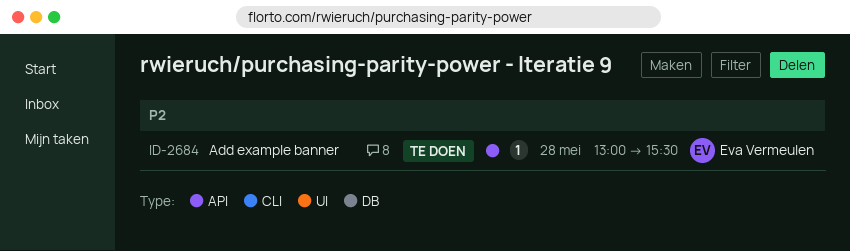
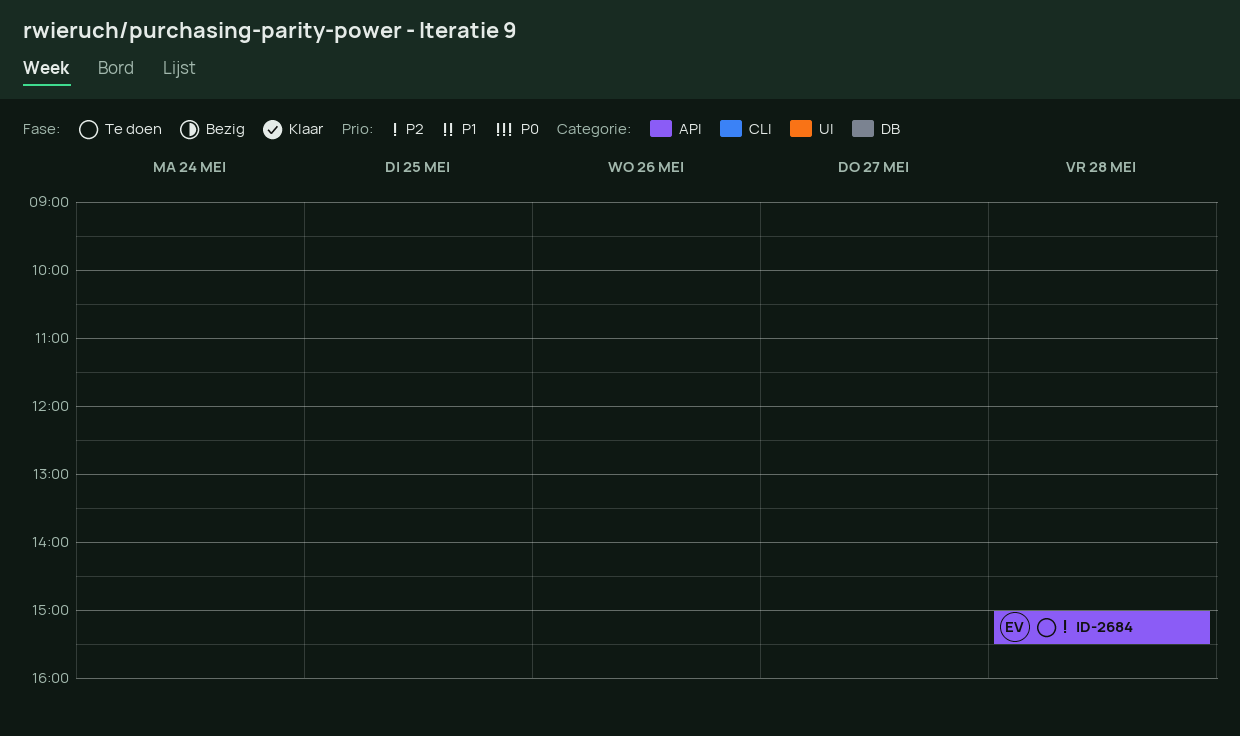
ID-2684, begins: 13:00 -> 15:00

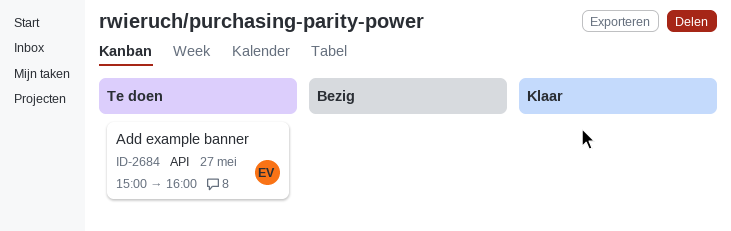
ID-2684, day: May 28 -> May 27
ID-2684, ends: 15:30 -> 16:00

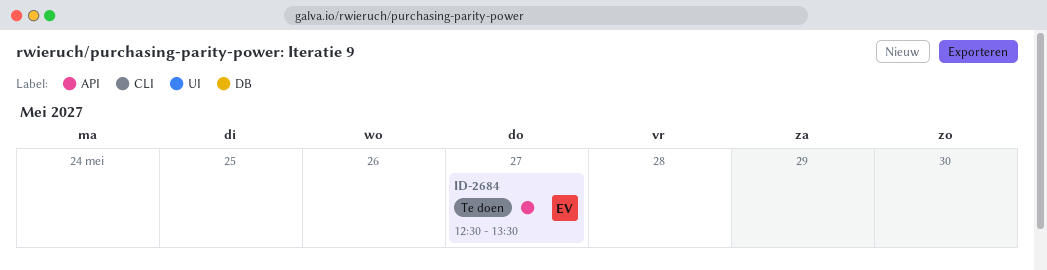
ID-2684, begins: 15:00 -> 12:30
ID-2684, ends: 16:00 -> 13:30

